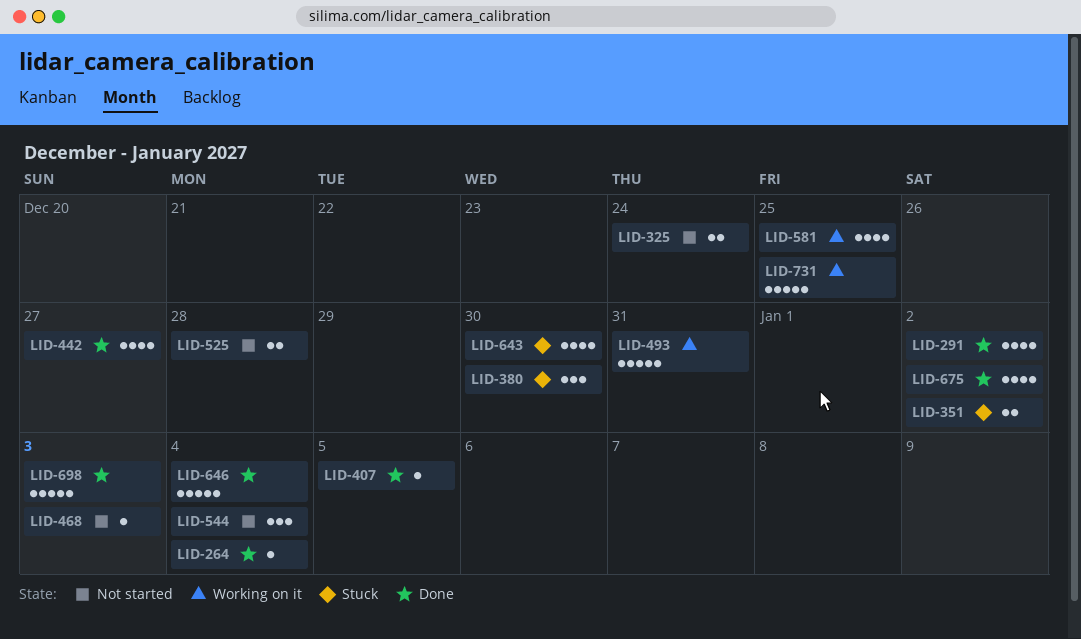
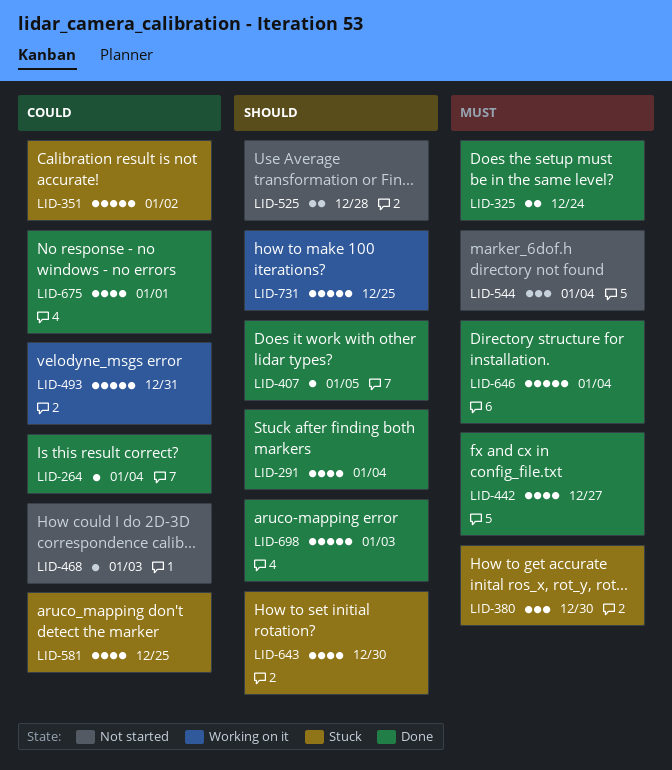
LID-291, due: Jan 2 -> Jan 4
LID-325, status: Not started -> Done
LID-351, estimate: 2 -> 5
LID-581, status: Working on it -> Stuck
LID-675, due: Jan 2 -> Jan 1

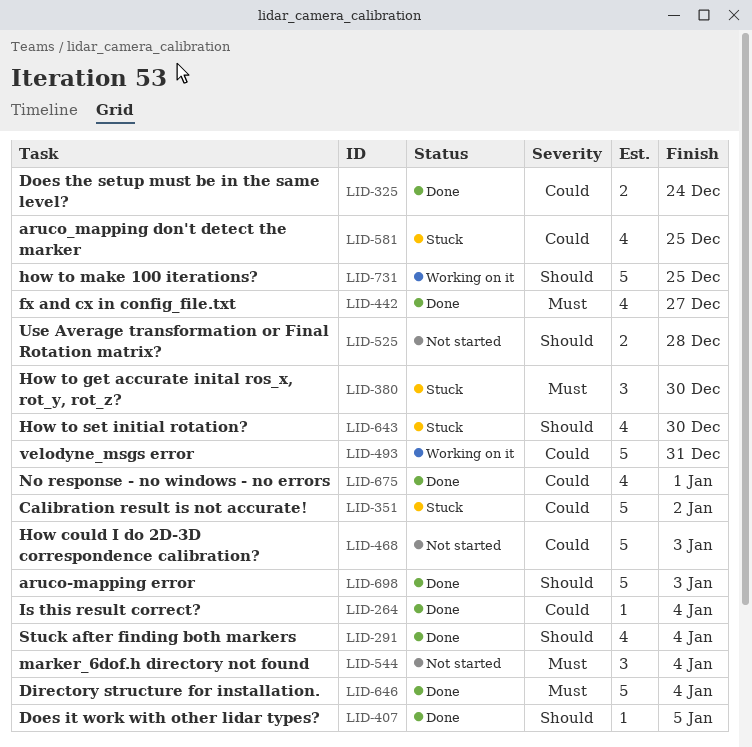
LID-325, priority: Must -> Could
LID-468, estimate: 1 -> 5

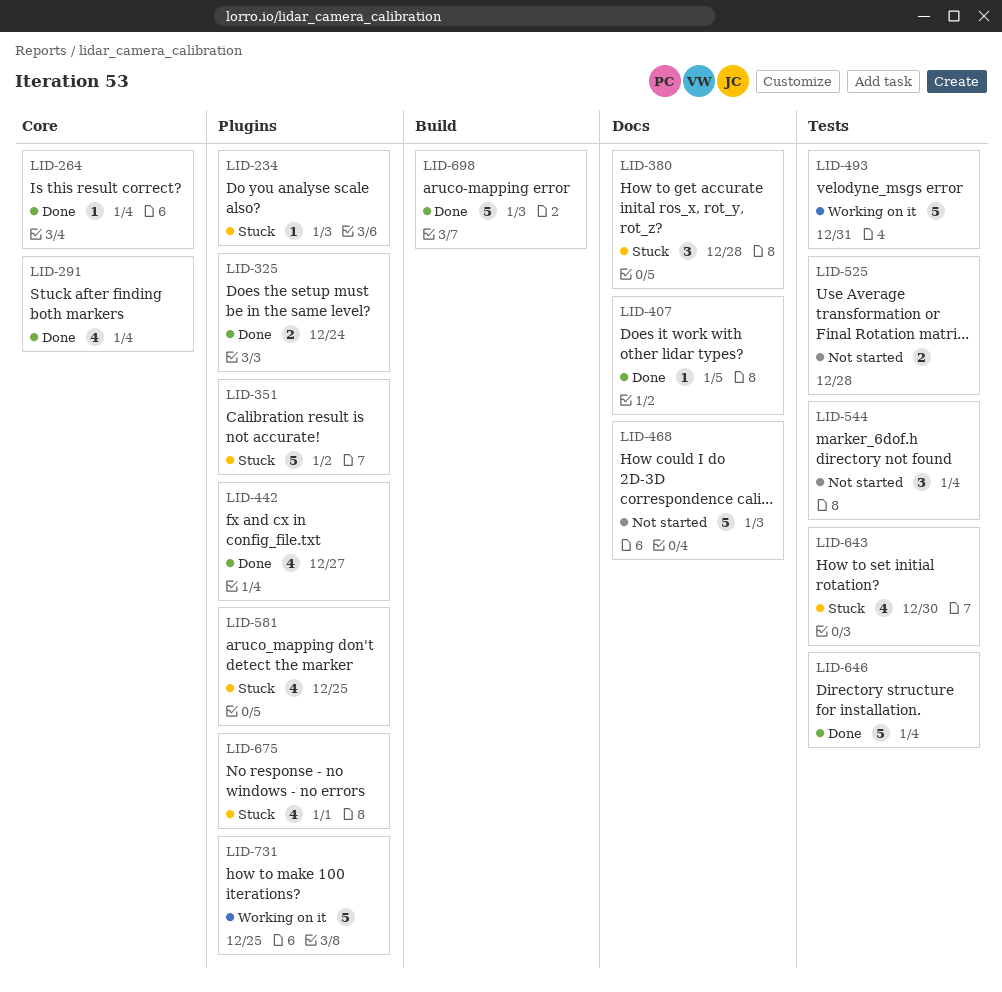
LID-234: none -> present
LID-380, due: Dec 30 -> Dec 28
LID-675, status: Done -> Stuck

